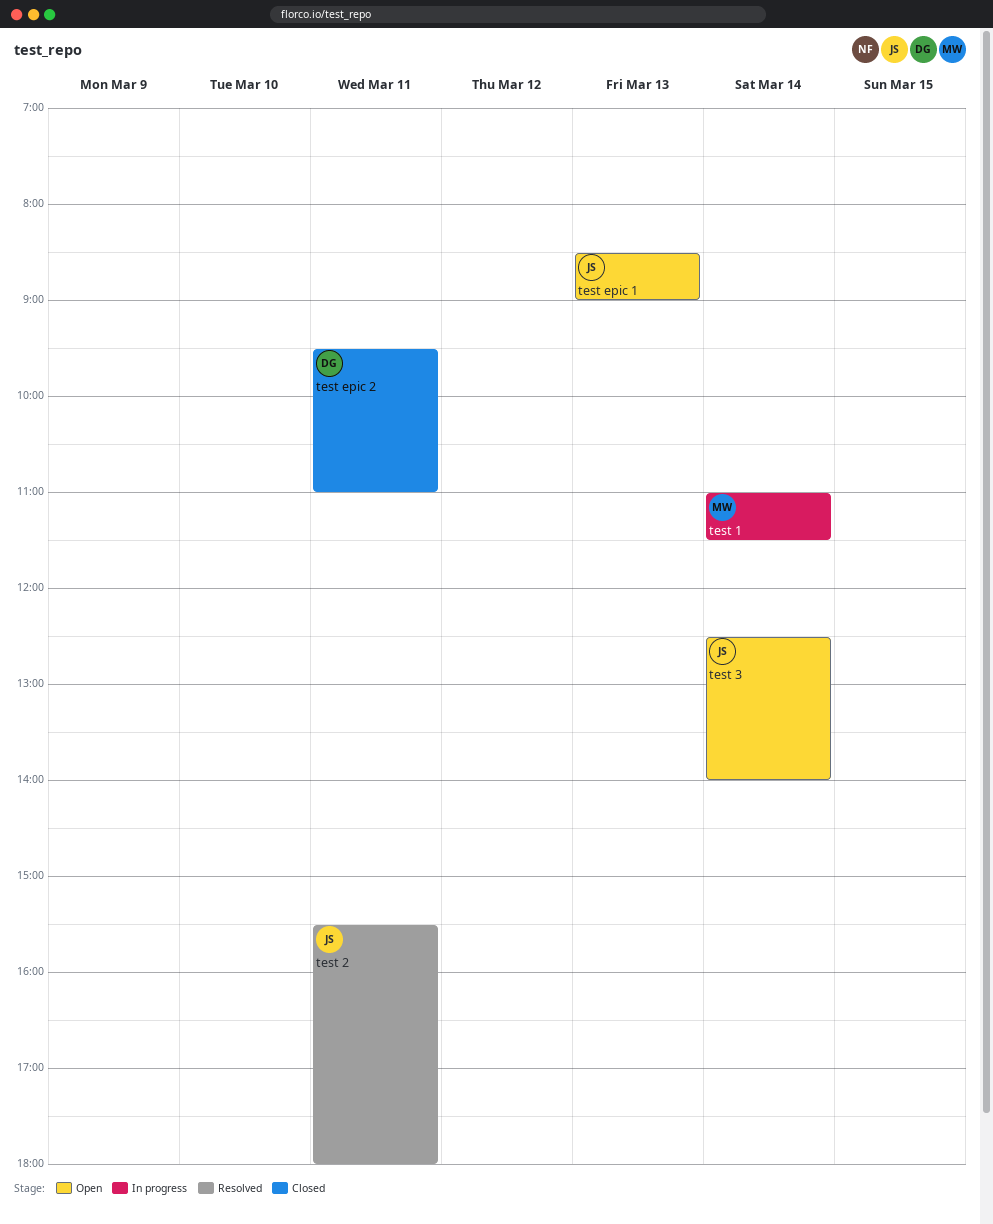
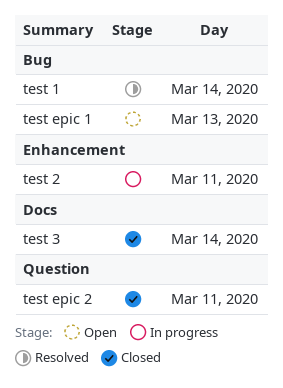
test 1, status: In progress -> Resolved
test 2, status: Resolved -> In progress
test 3, status: Open -> Closed

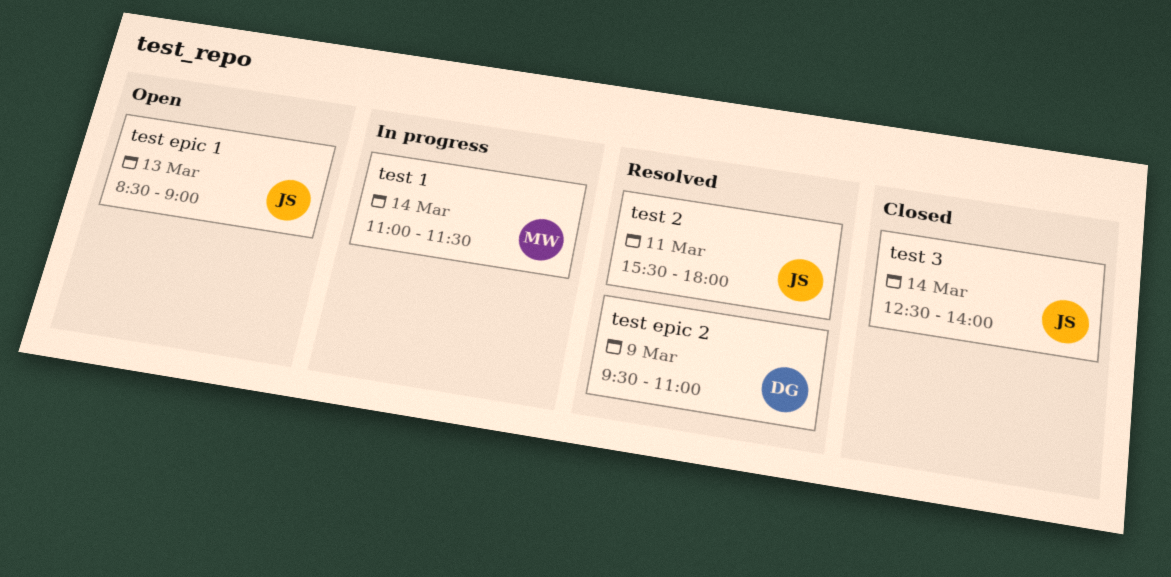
test 1, status: Resolved -> In progress
test 2, status: In progress -> Resolved
test epic 2, status: Closed -> Resolved
test epic 2, day: Mar 11 -> Mar 9

